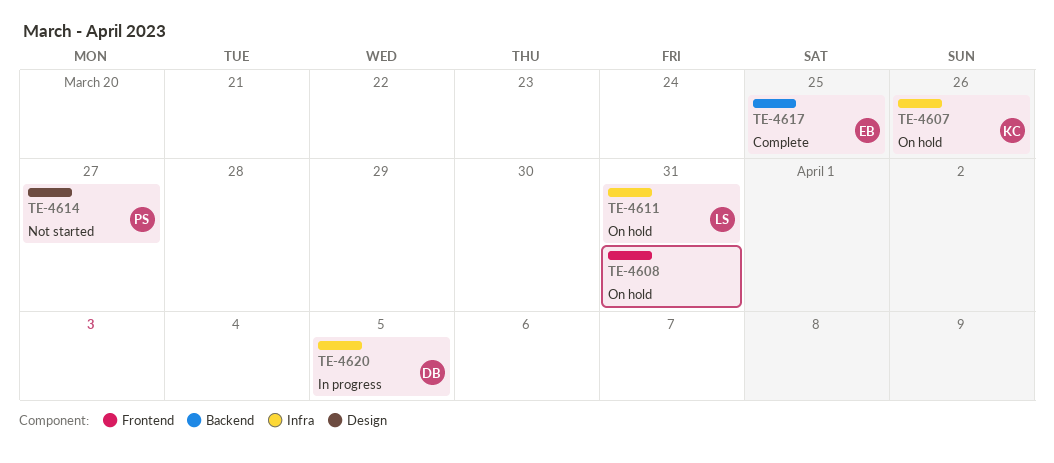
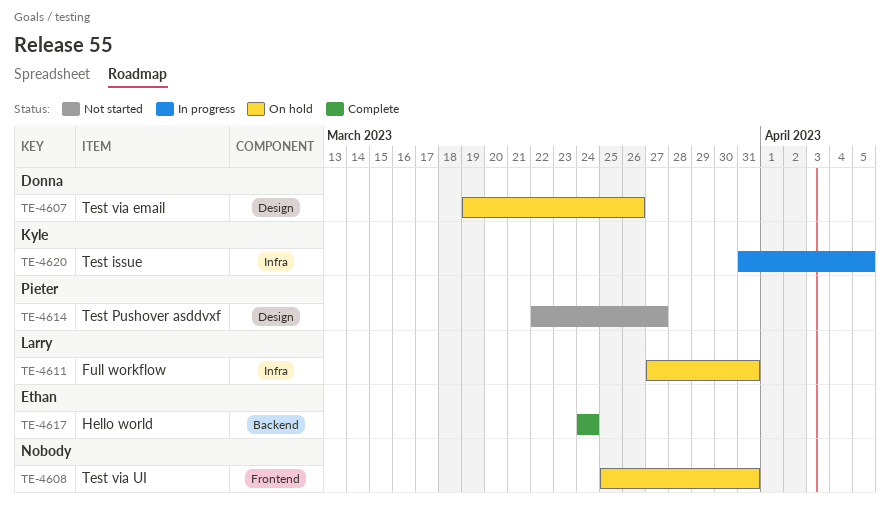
TE-4607, owner: Kyle -> Donna
TE-4607, label: Infra -> Design
TE-4617, due: Mar 25 -> Mar 24
TE-4620, owner: Donna -> Kyle

